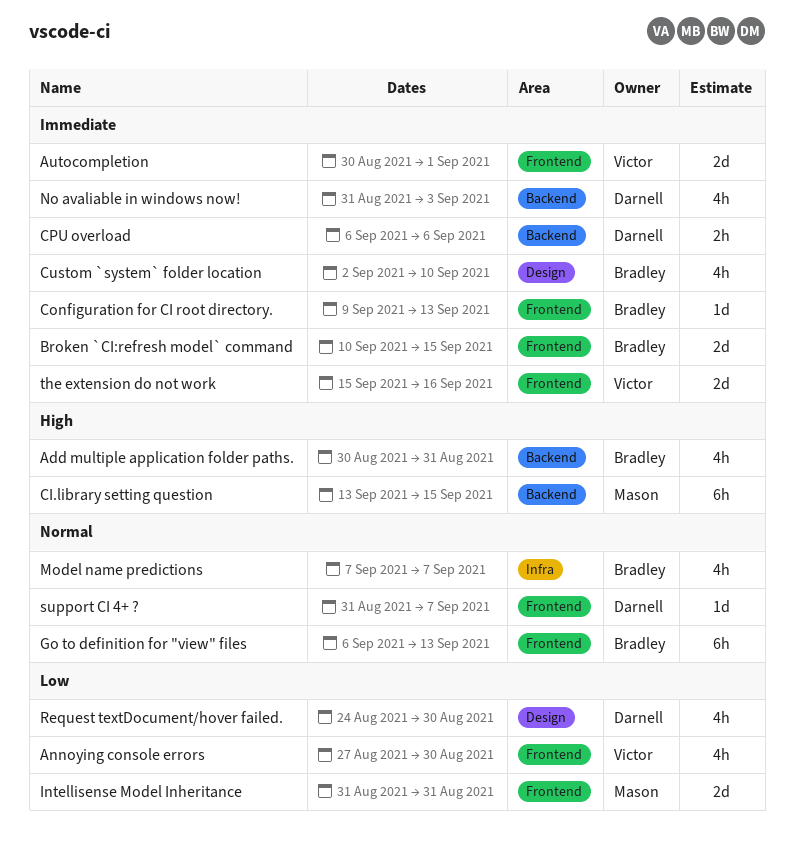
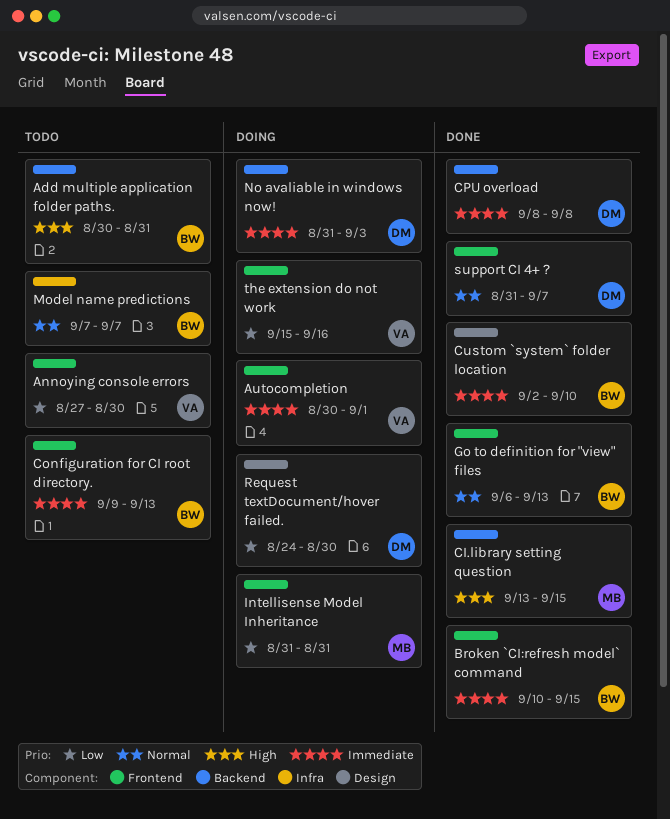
CPU overload, start: Sep 6 -> Sep 8
CPU overload, due: Sep 6 -> Sep 8
the extension do not work, priority: Immediate -> Low

